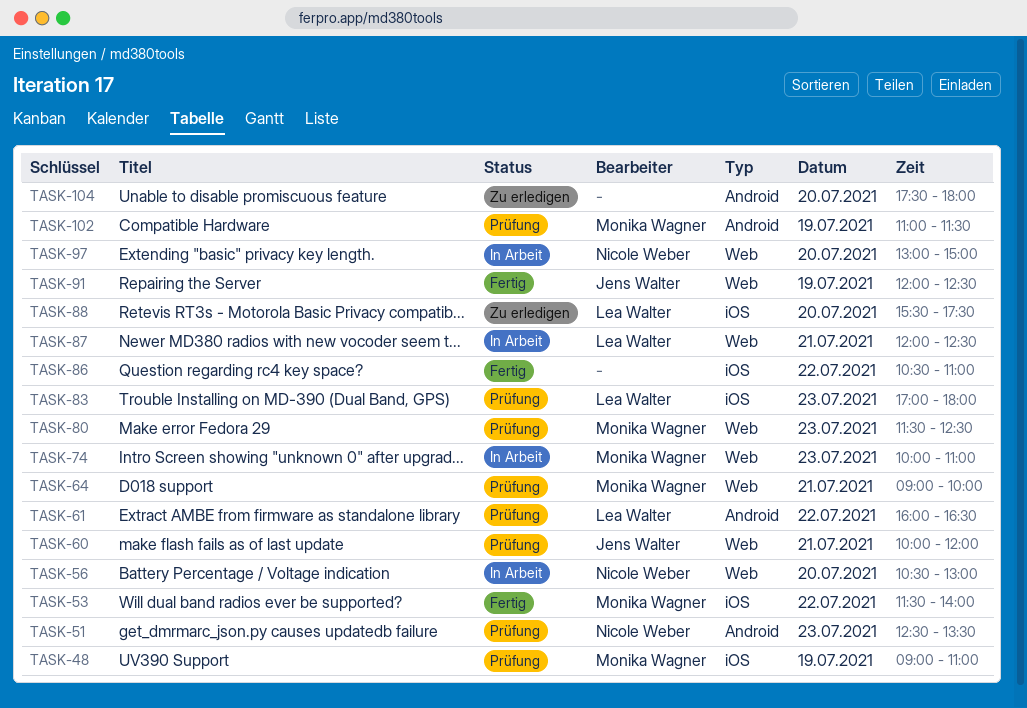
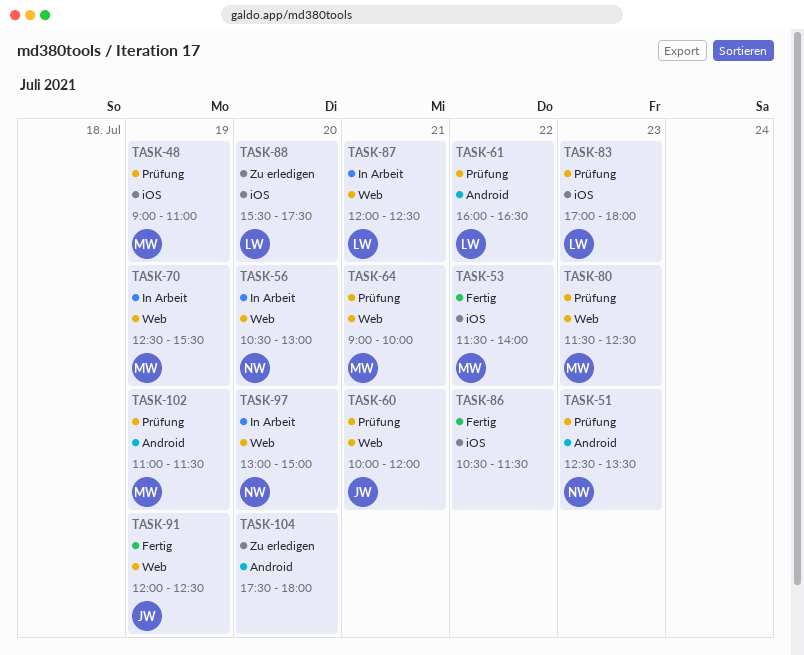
TASK-70: none -> present
TASK-74: present -> none
TASK-86, ends: 11:00 -> 11:30

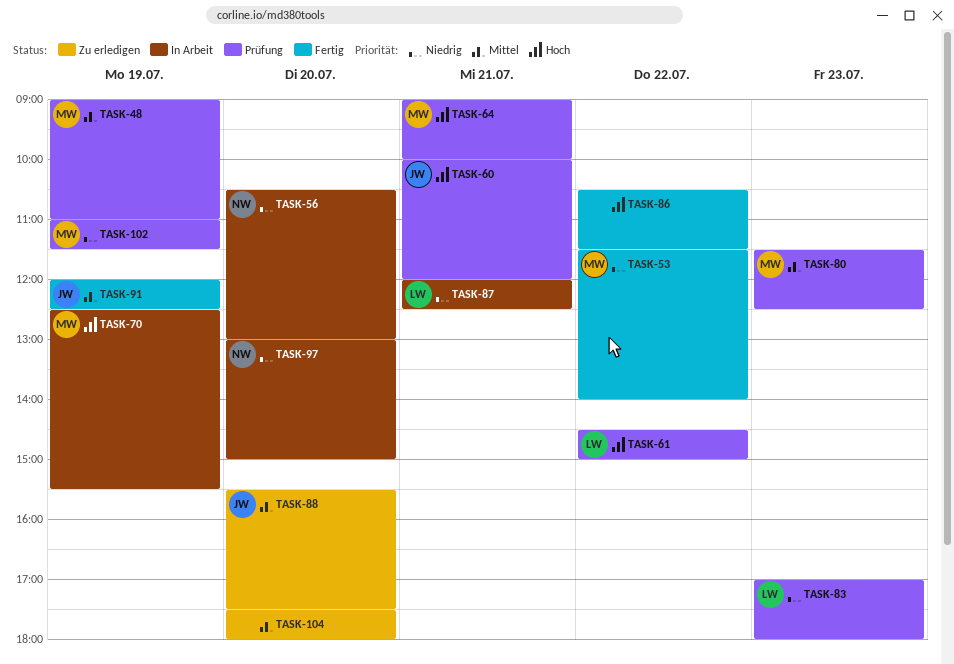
TASK-51: present -> none
TASK-61, begins: 16:00 -> 14:30
TASK-61, ends: 16:30 -> 15:00
TASK-88, owner: LW -> JW

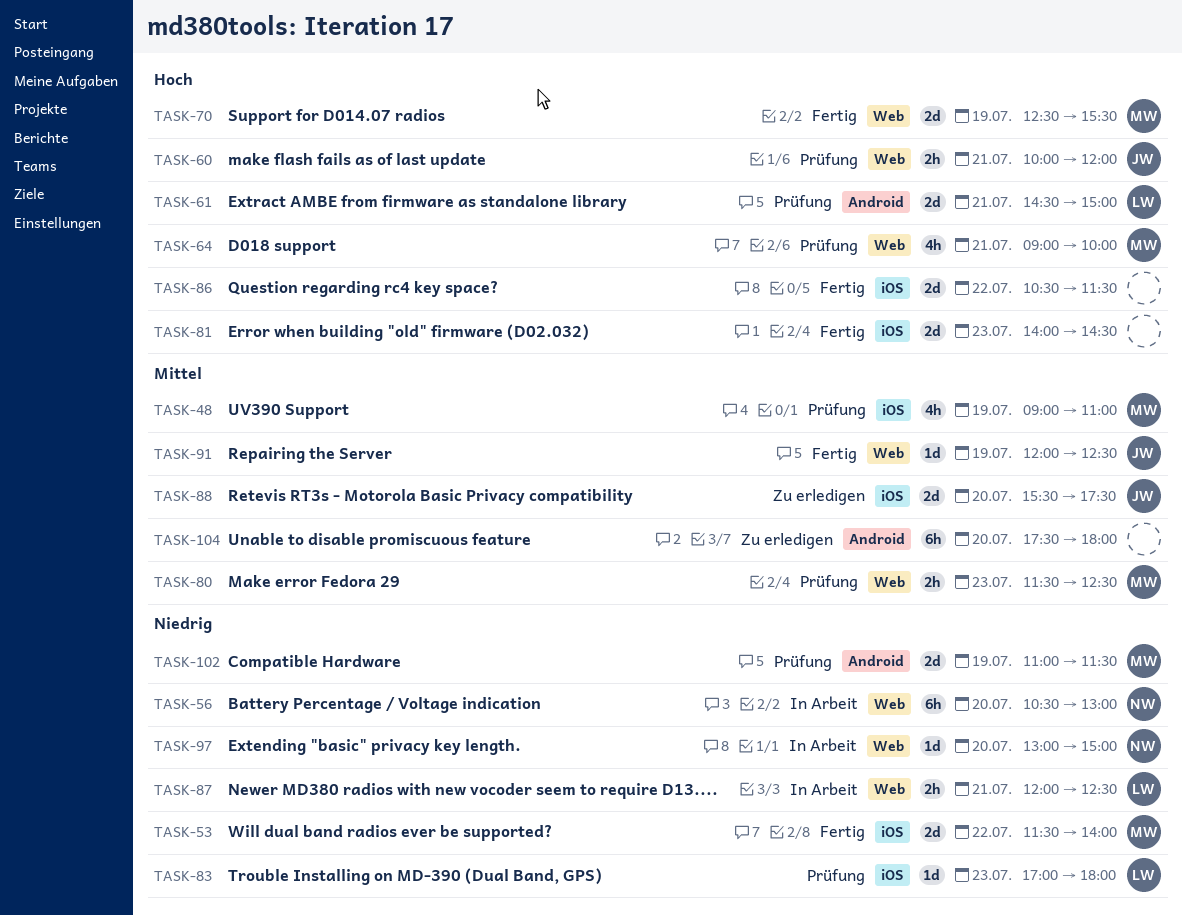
TASK-61, day: Jul 22 -> Jul 21
TASK-70, status: In Arbeit -> Fertig
TASK-81: none -> present

